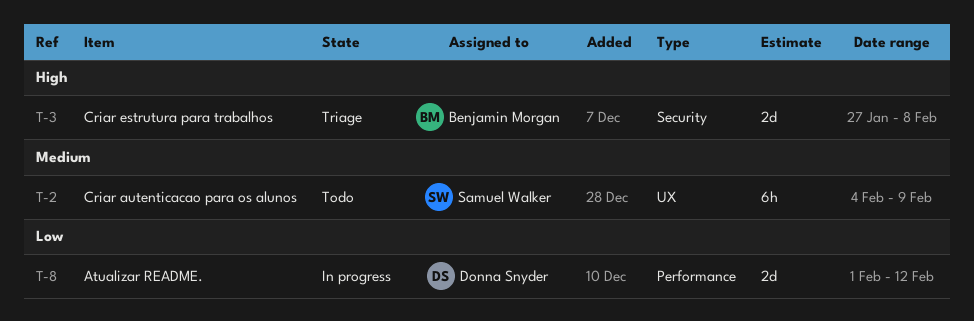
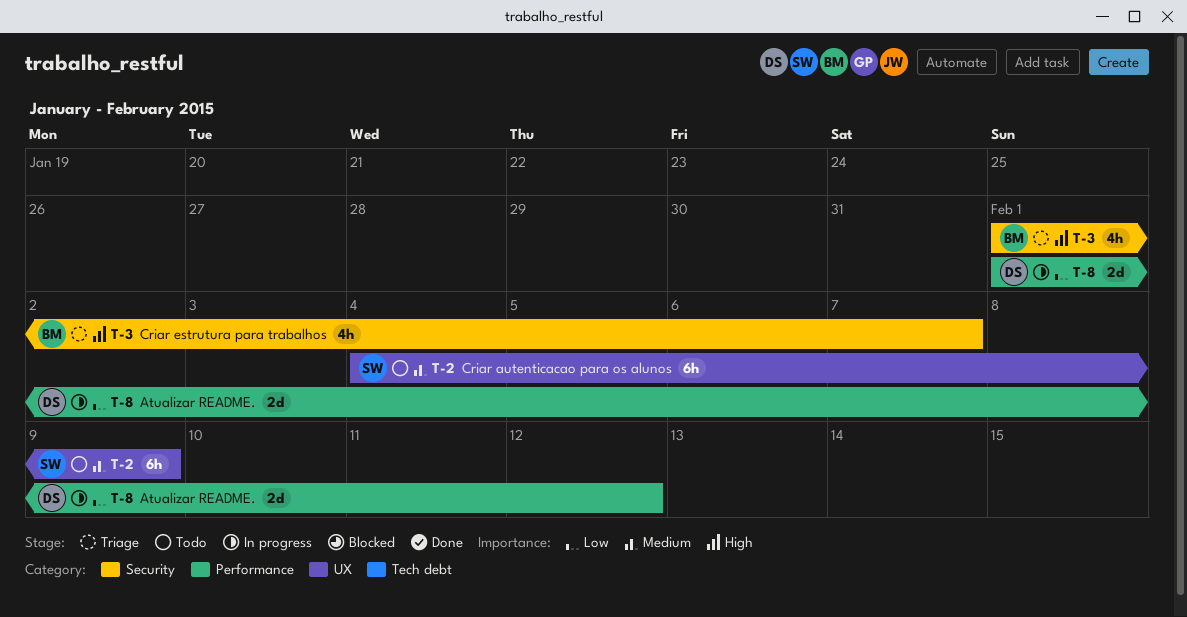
T-3, estimate: 2d -> 4h
T-3, start: Jan 27 -> Feb 1
T-3, due: Feb 8 -> Feb 7

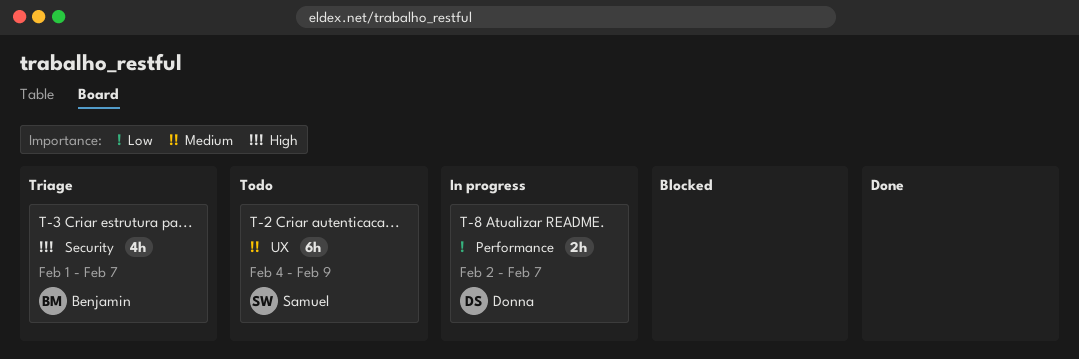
T-8, estimate: 2d -> 2h
T-8, start: Feb 1 -> Feb 2
T-8, due: Feb 12 -> Feb 7

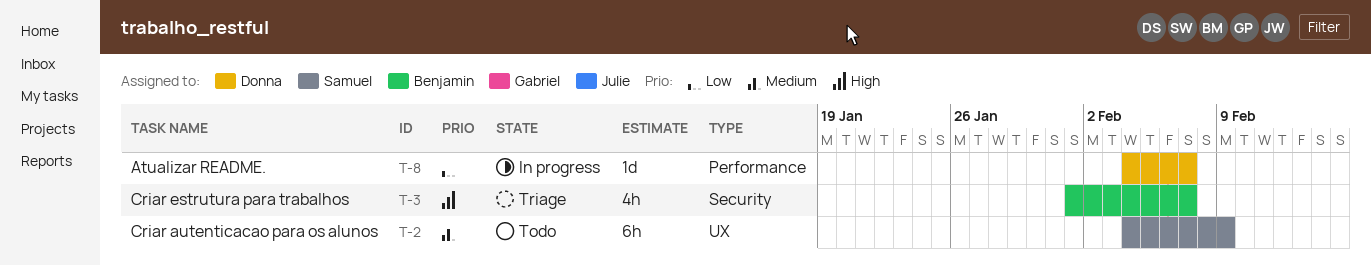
T-8, estimate: 2h -> 1d
T-8, start: Feb 2 -> Feb 4

